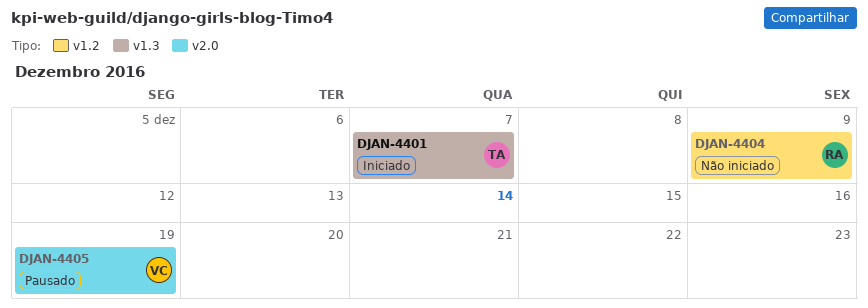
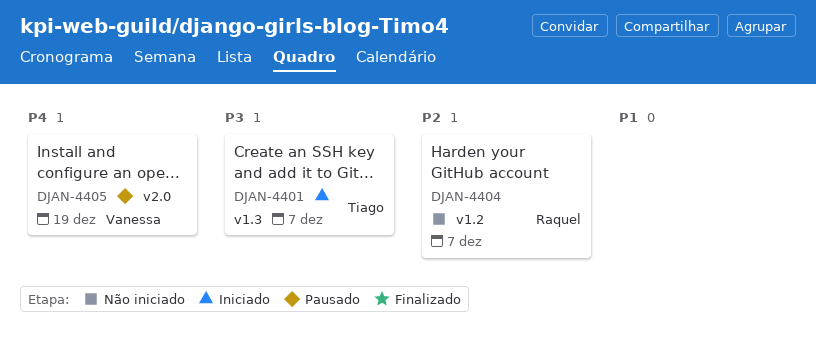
DJAN-4404, due: Dec 9 -> Dec 7

